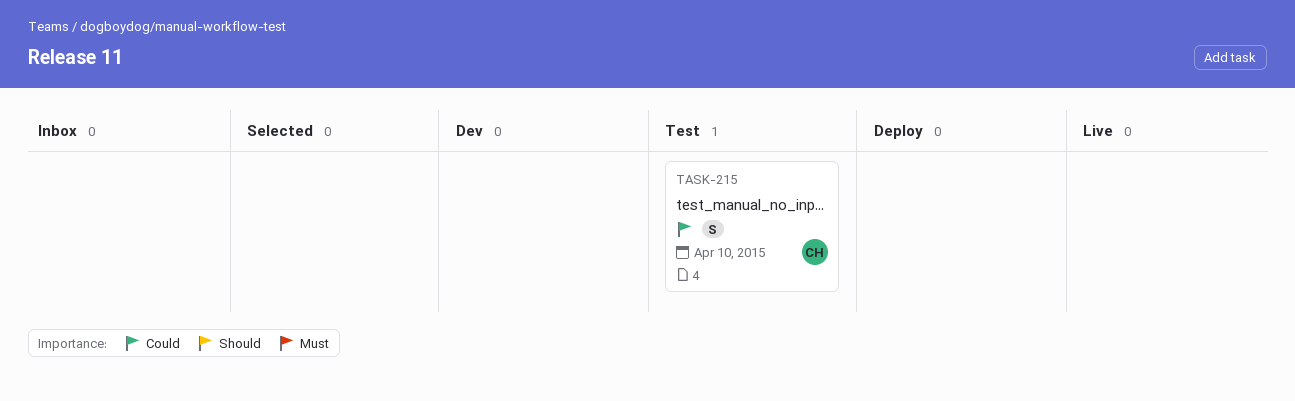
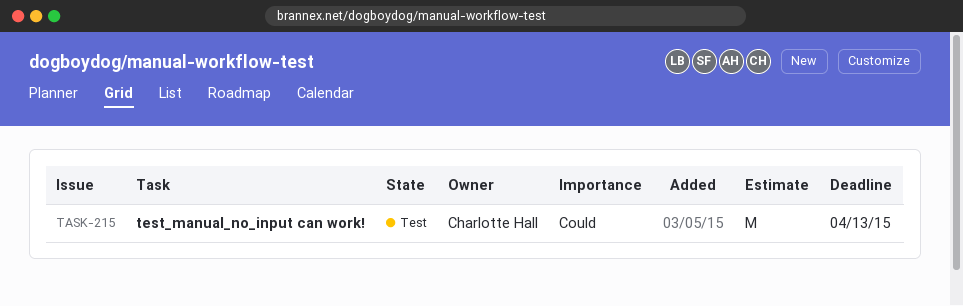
TASK-215, estimate: S -> M
TASK-215, due: Apr 10 -> Apr 13

